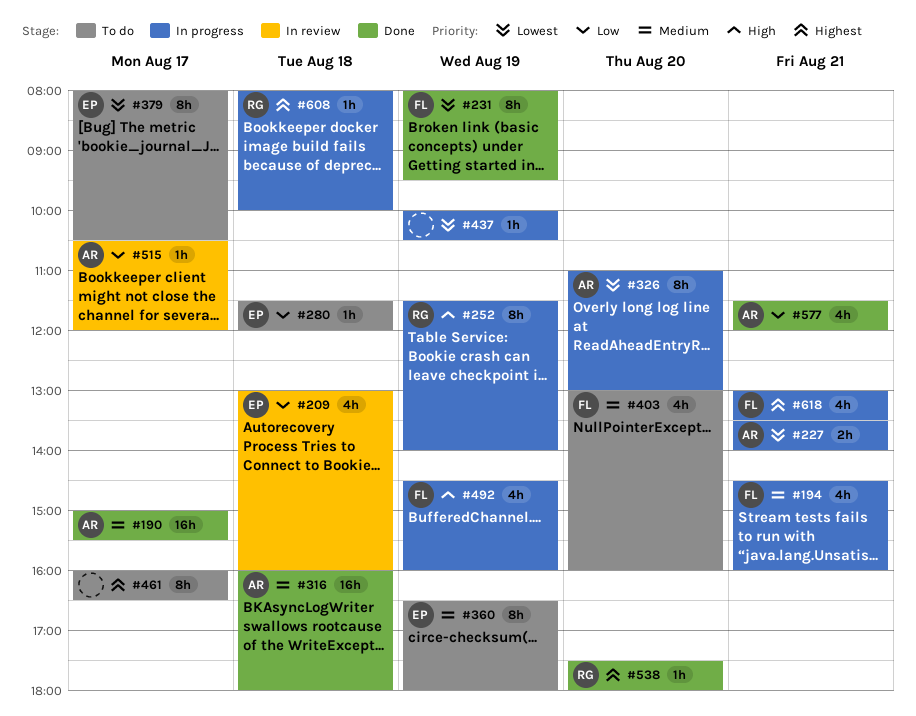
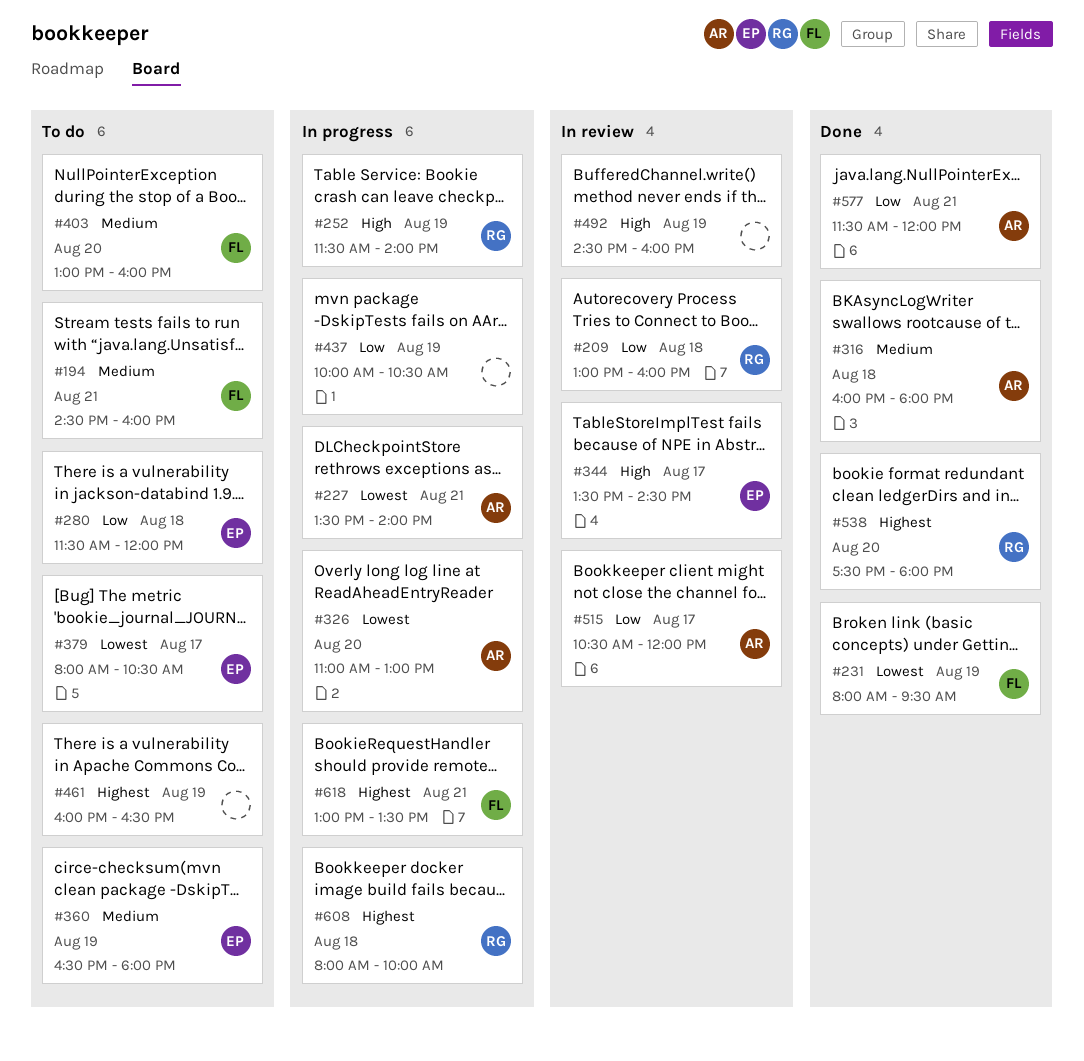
#190: present -> none
#194, status: In progress -> To do
#209, owner: EP -> RG
#344: none -> present
#437, priority: Lowest -> Low
#461, day: Aug 17 -> Aug 19
#492, status: In progress -> In review
#492, owner: FL -> none

